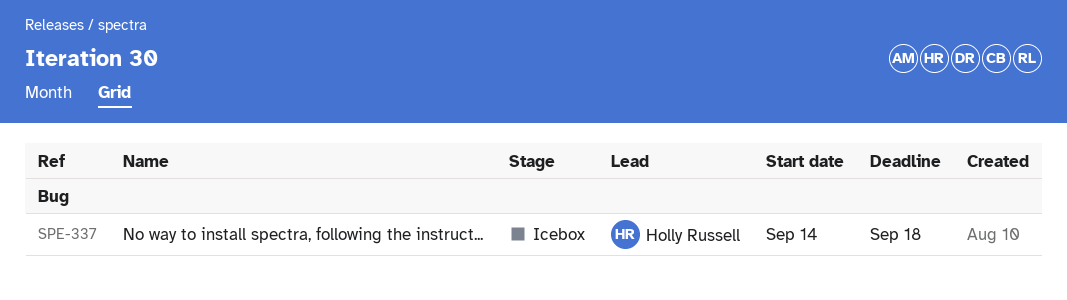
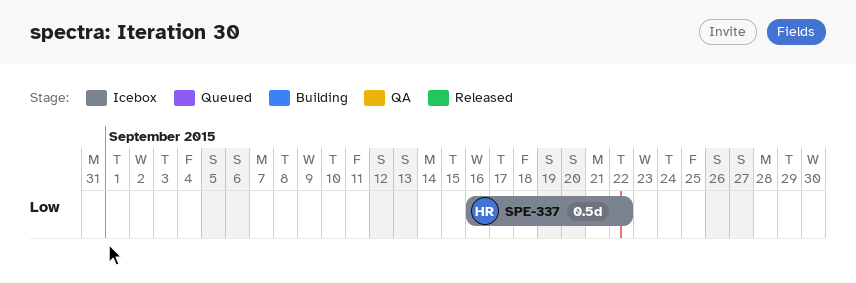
SPE-337, start: Sep 14 -> Sep 16
SPE-337, due: Sep 18 -> Sep 22

